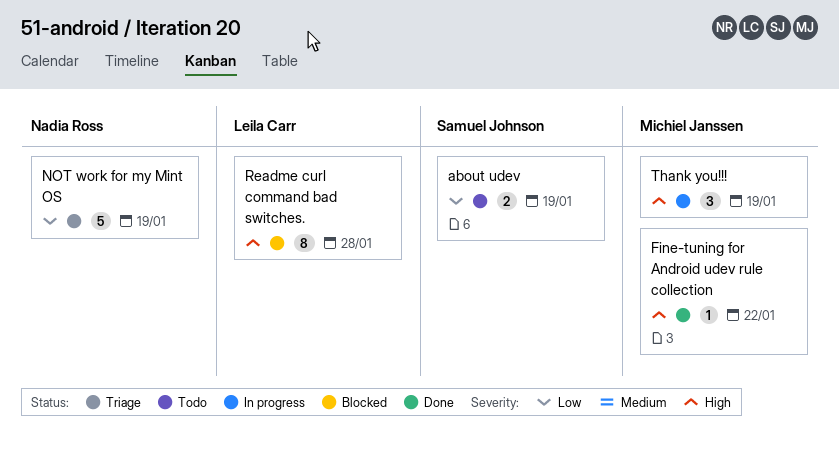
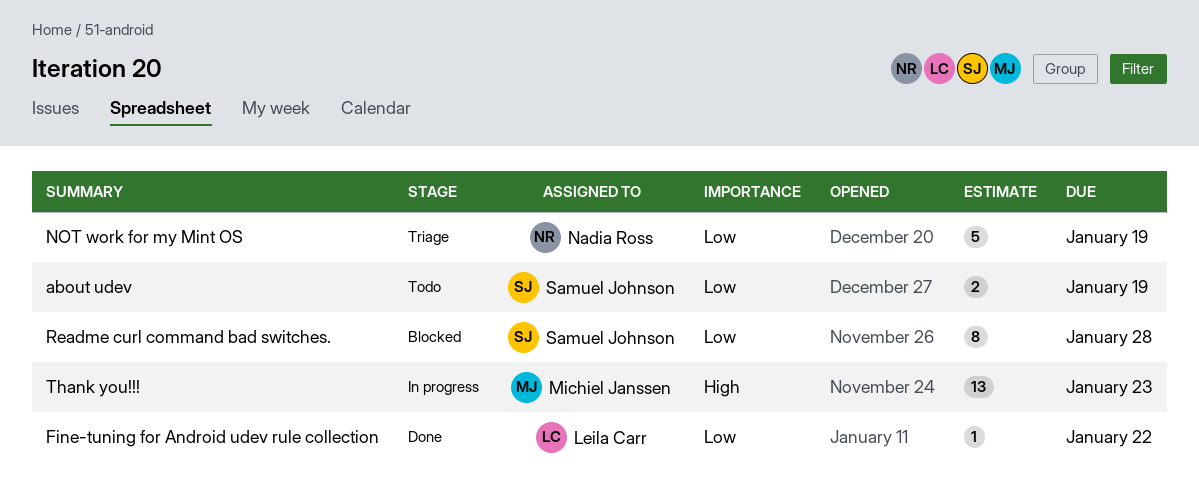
Fine-tuning for Android udev rule collection, owner: Michiel Janssen -> Leila Carr
Fine-tuning for Android udev rule collection, priority: High -> Low
Readme curl command bad switches., owner: Leila Carr -> Samuel Johnson
Readme curl command bad switches., priority: High -> Low
Thank you!!!, estimate: 3 -> 13
Thank you!!!, due: Jan 19 -> Jan 23

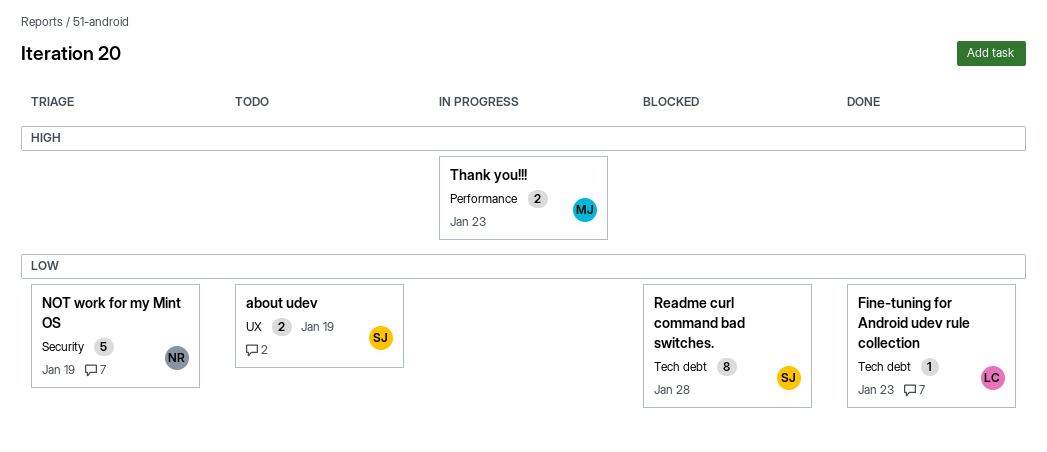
Fine-tuning for Android udev rule collection, due: Jan 22 -> Jan 23
Thank you!!!, estimate: 13 -> 2

